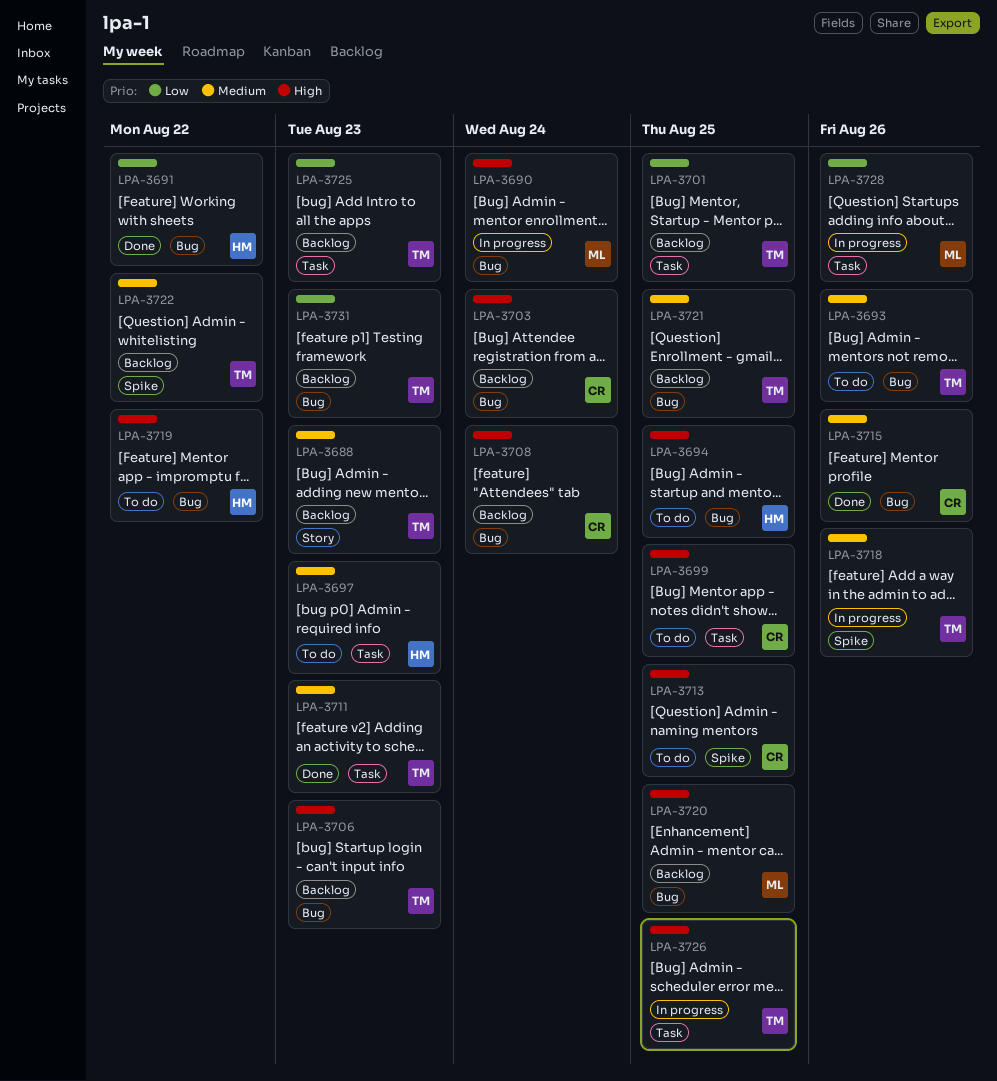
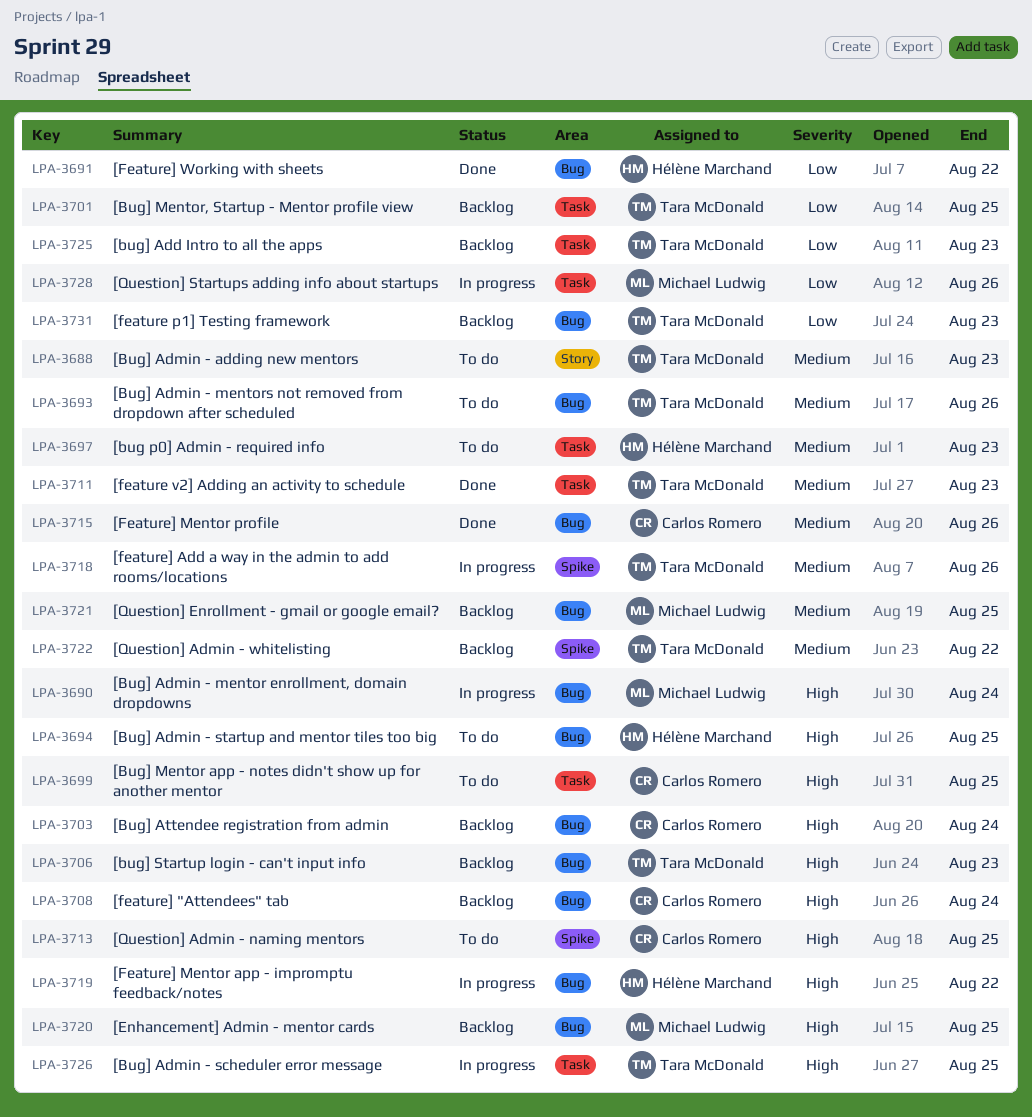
LPA-3688, status: Backlog -> To do
LPA-3719, status: To do -> In progress
LPA-3721, owner: Tara McDonald -> Michael Ludwig

